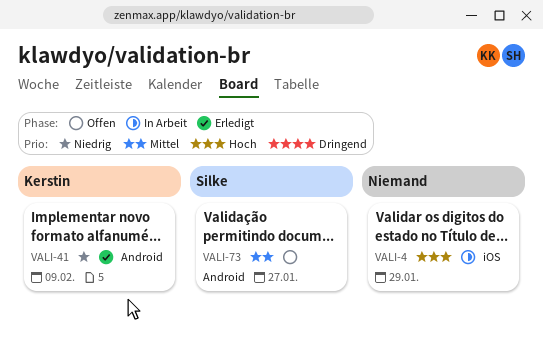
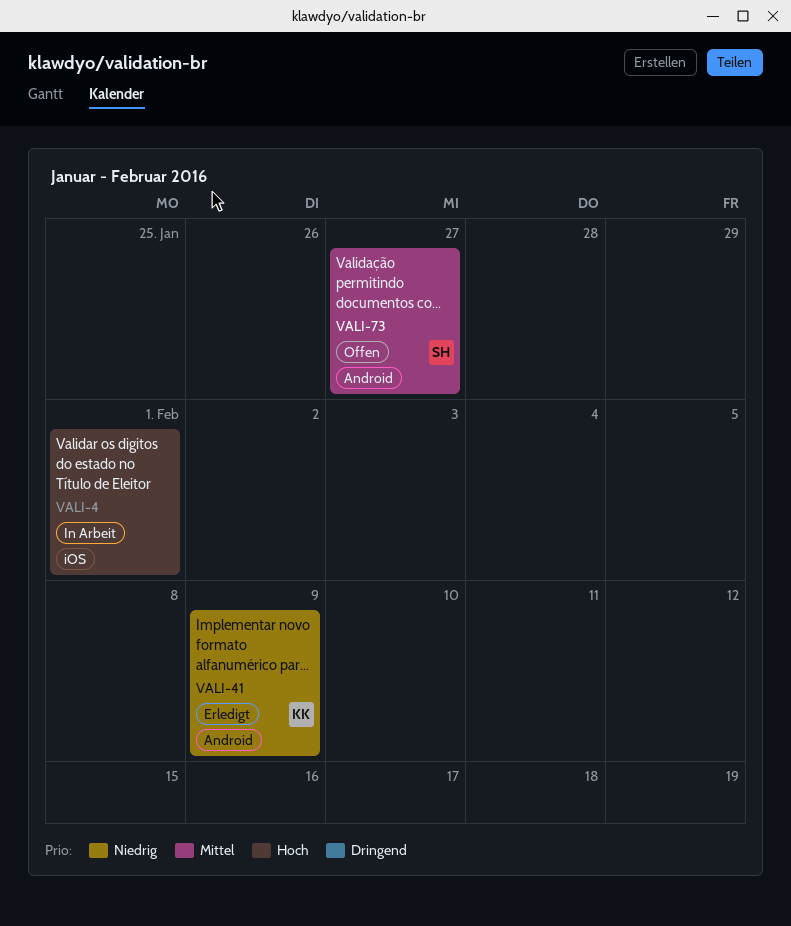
VALI-4, due: Jan 29 -> Feb 1

